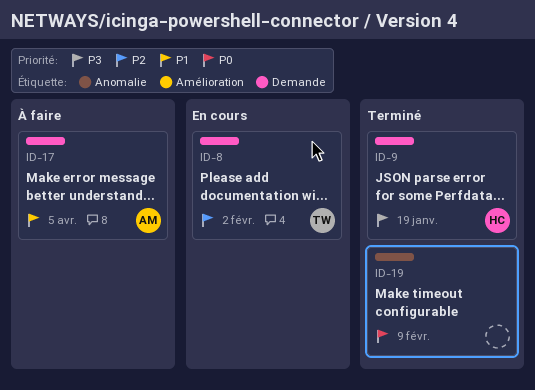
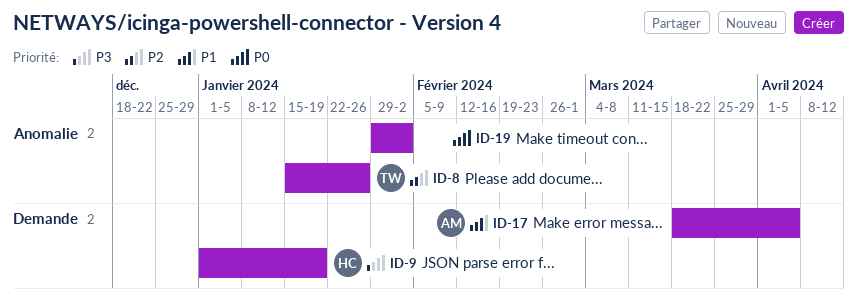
ID-8, label: Demande -> Anomalie
ID-8, due: Feb 2 -> Jan 26
ID-19, due: Feb 9 -> Feb 2

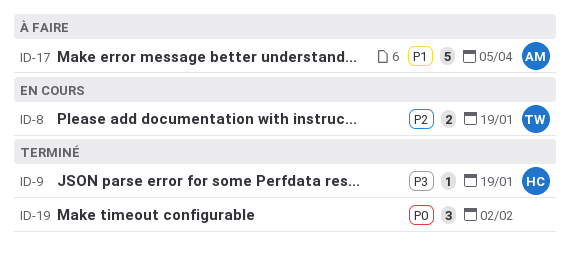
ID-8, due: Jan 26 -> Jan 19

